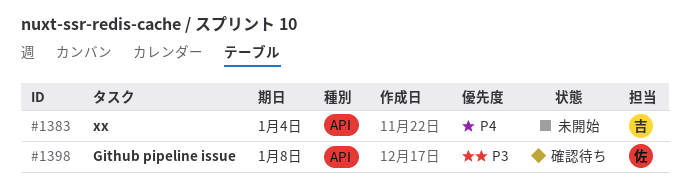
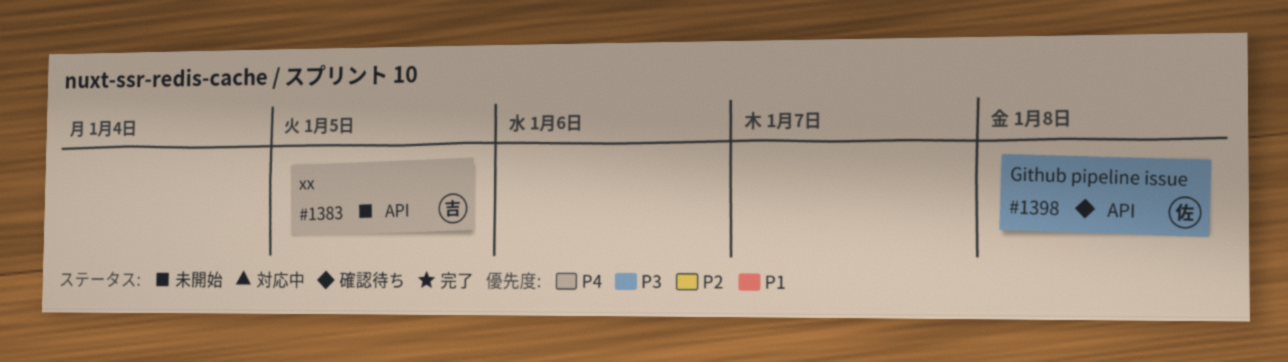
#1383, due: Jan 4 -> Jan 5

